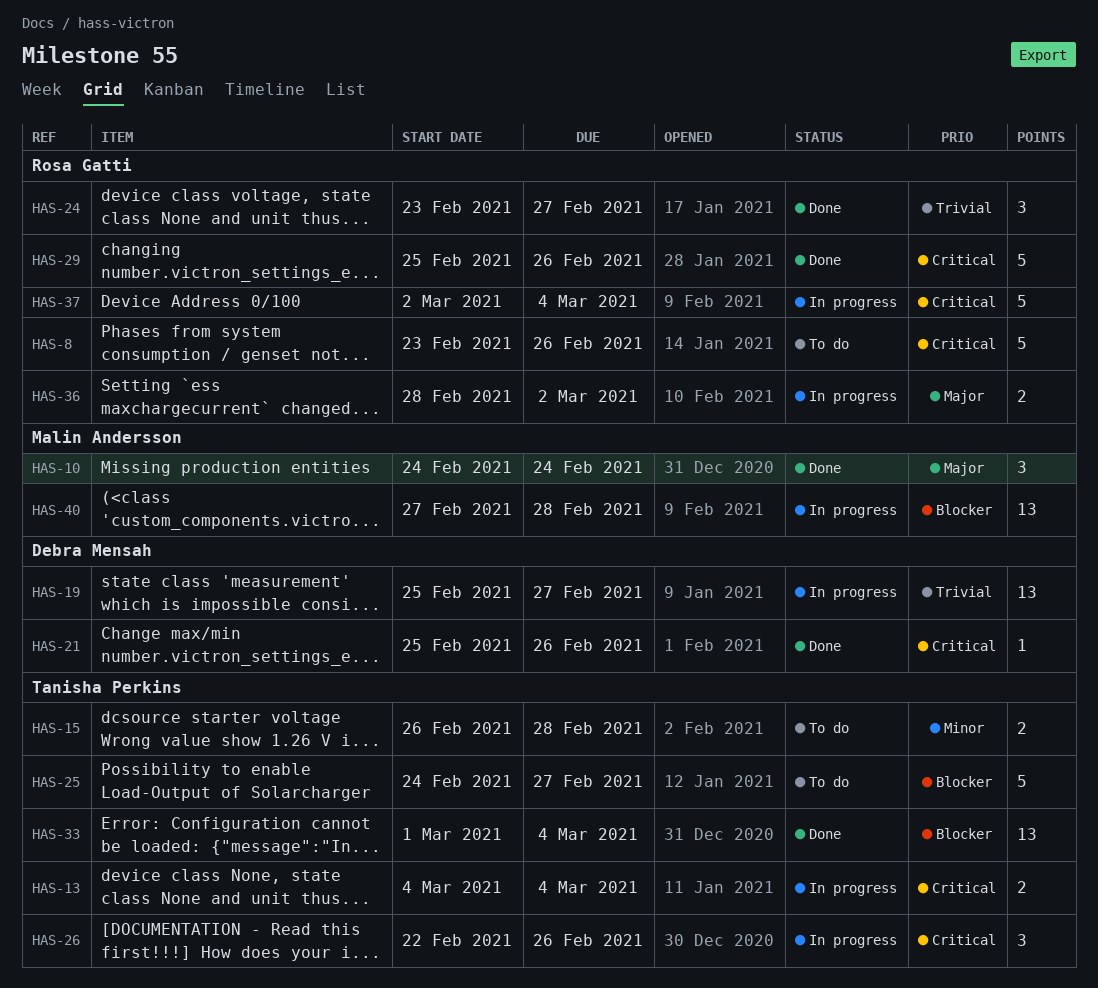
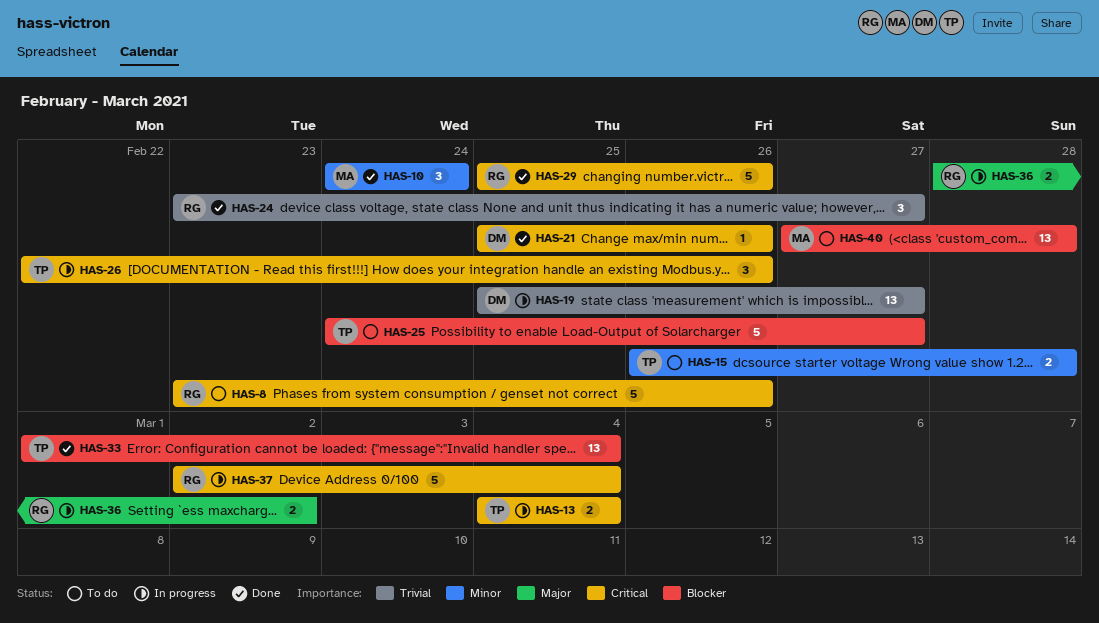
HAS-10, priority: Major -> Minor
HAS-40, status: In progress -> To do

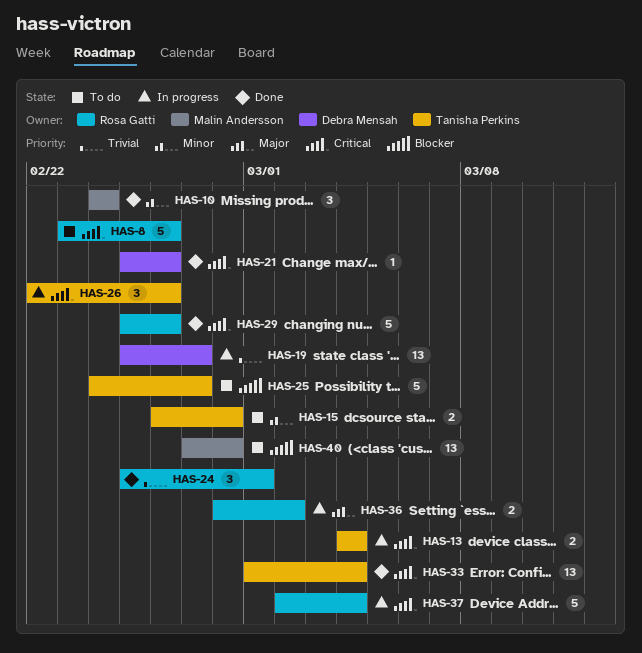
HAS-24, start: Feb 23 -> Feb 25
HAS-24, due: Feb 27 -> Mar 1
HAS-33, priority: Blocker -> Critical

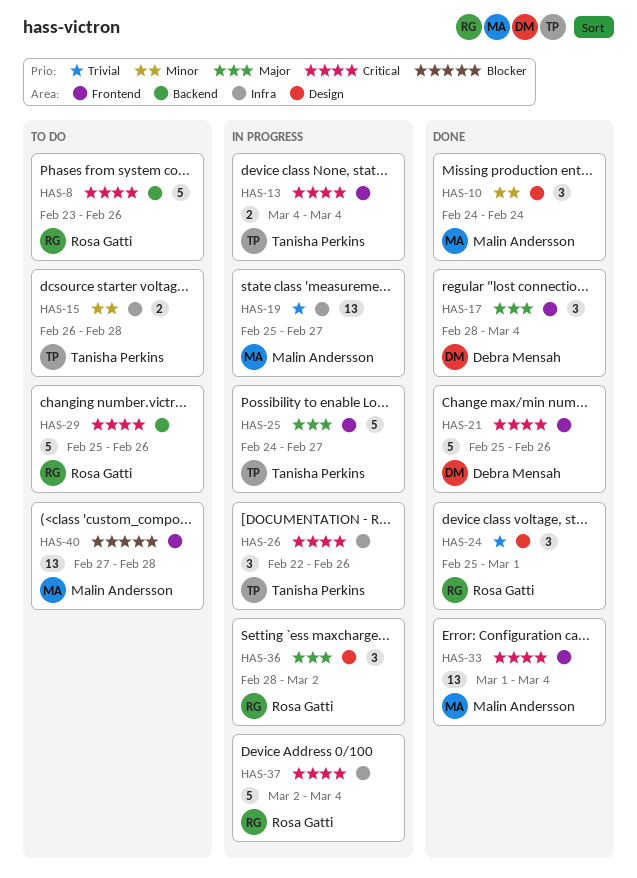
HAS-17: none -> present
HAS-19, owner: Debra Mensah -> Malin Andersson
HAS-21, estimate: 1 -> 5
HAS-25, status: To do -> In progress
HAS-25, priority: Blocker -> Major
HAS-29, status: Done -> To do
HAS-33, owner: Tanisha Perkins -> Malin Andersson
HAS-36, estimate: 2 -> 3

